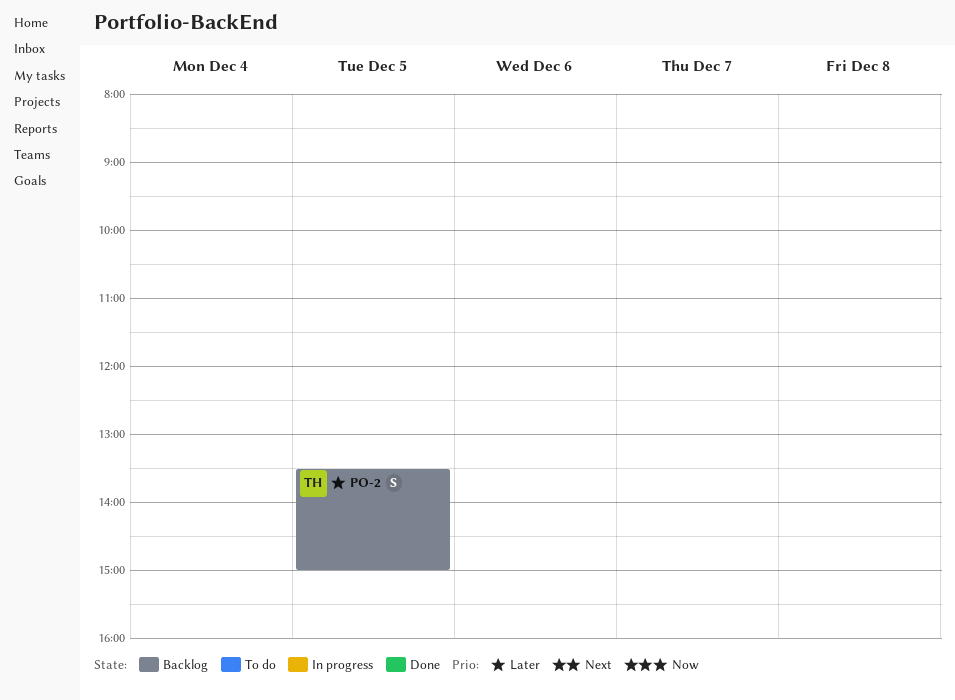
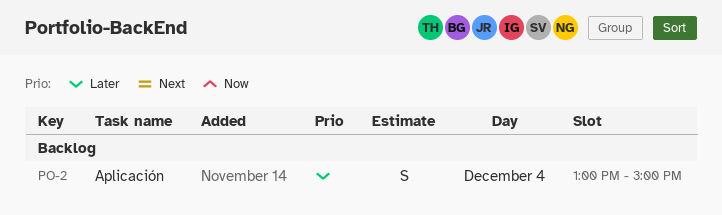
PO-2, day: Dec 5 -> Dec 4
PO-2, begins: 13:30 -> 13:00

